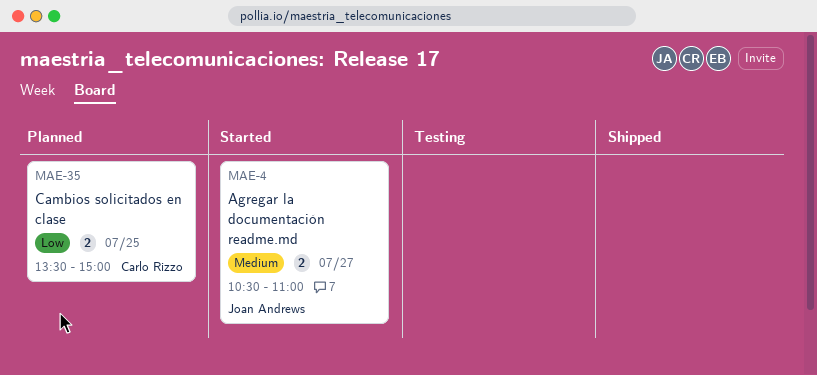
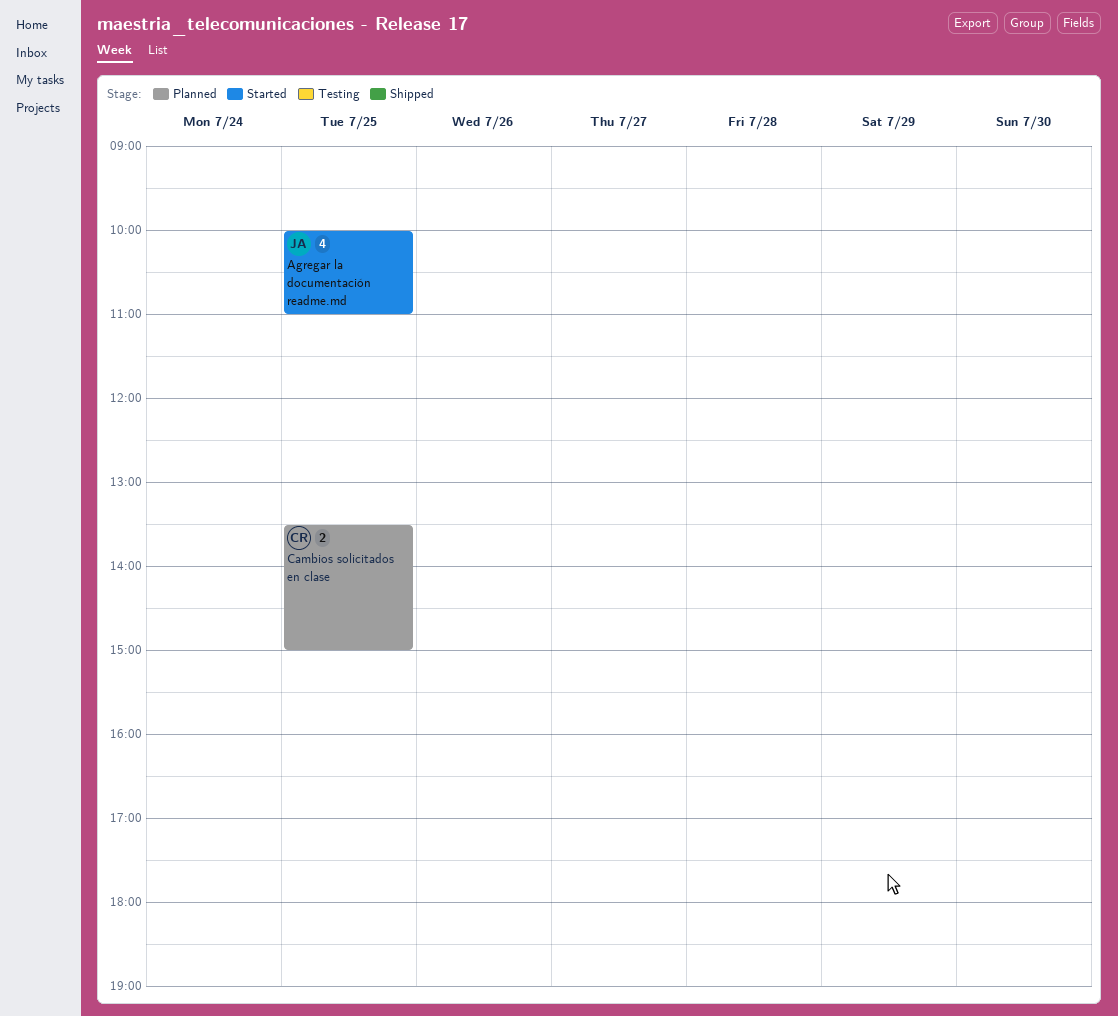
Agregar la documentación readme.md, estimate: 2 -> 4
Agregar la documentación readme.md, day: Jul 27 -> Jul 25
Agregar la documentación readme.md, begins: 10:30 -> 10:00

